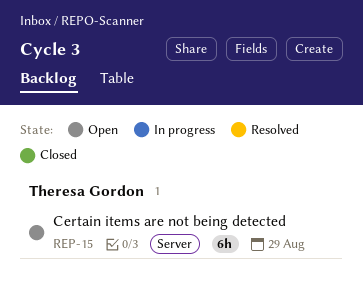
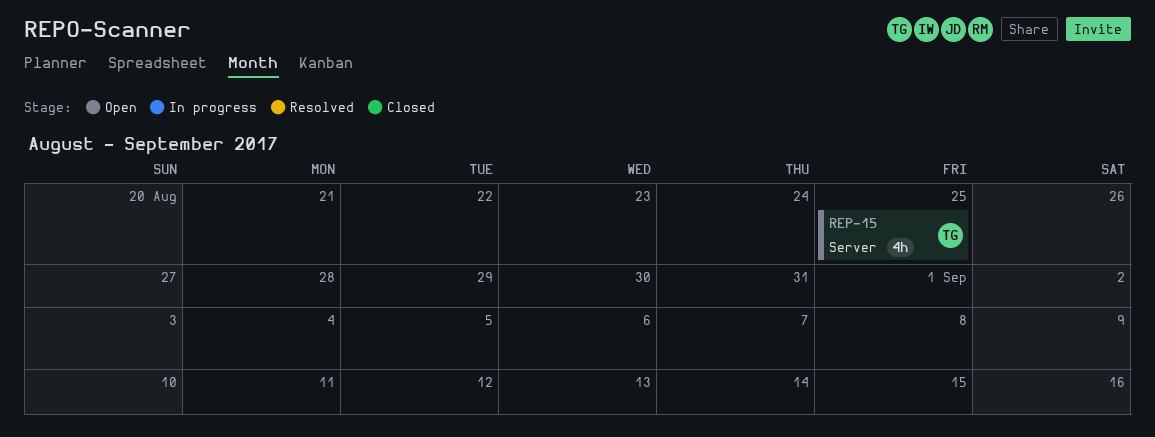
REP-15, estimate: 6h -> 4h
REP-15, due: Aug 29 -> Aug 25

